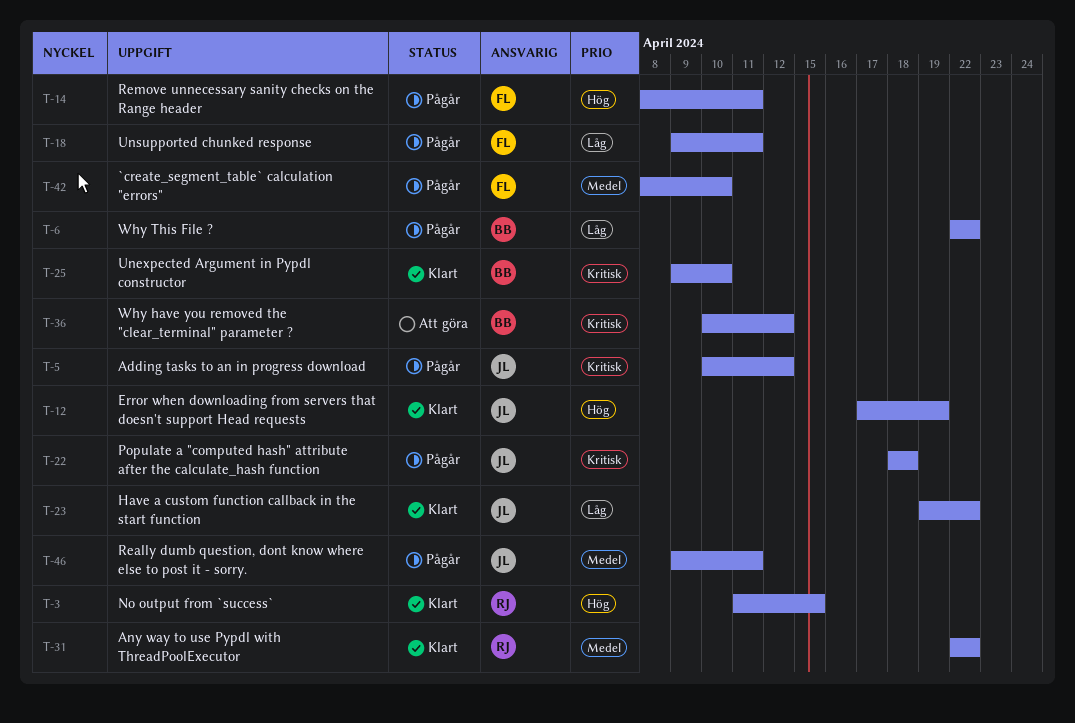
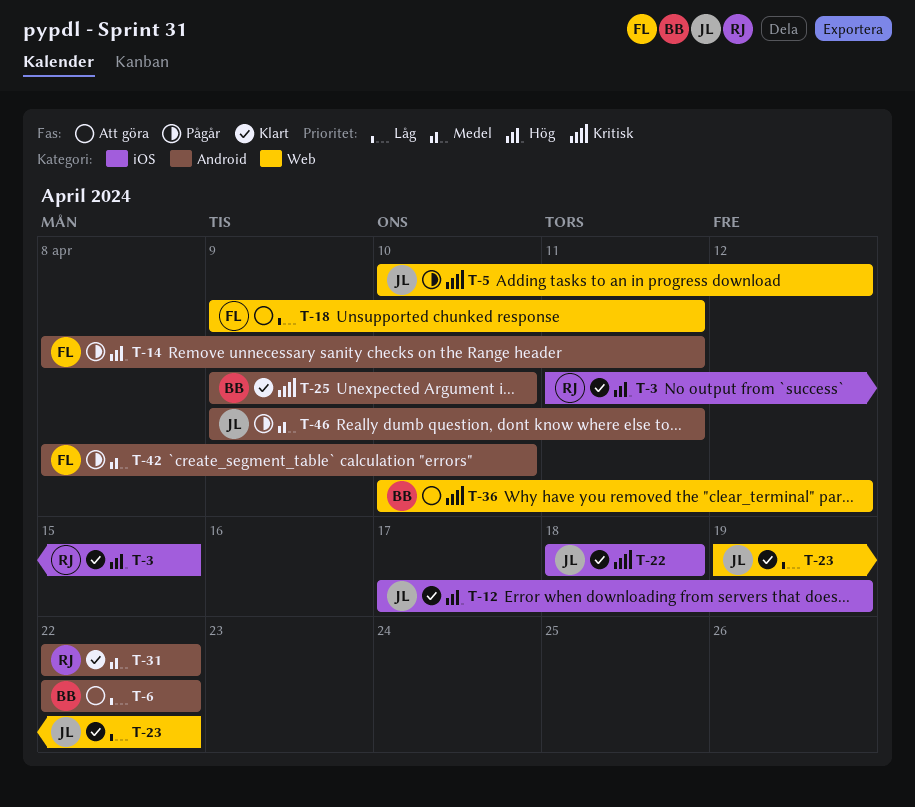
T-6, status: Pågår -> Att göra
T-18, status: Pågår -> Att göra
T-22, status: Pågår -> Klart

